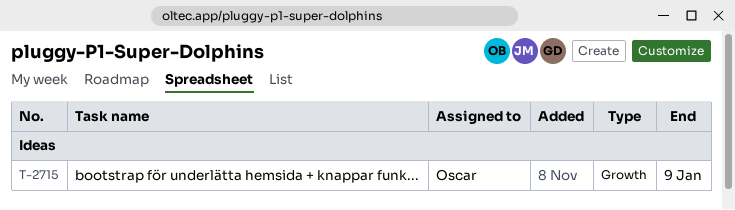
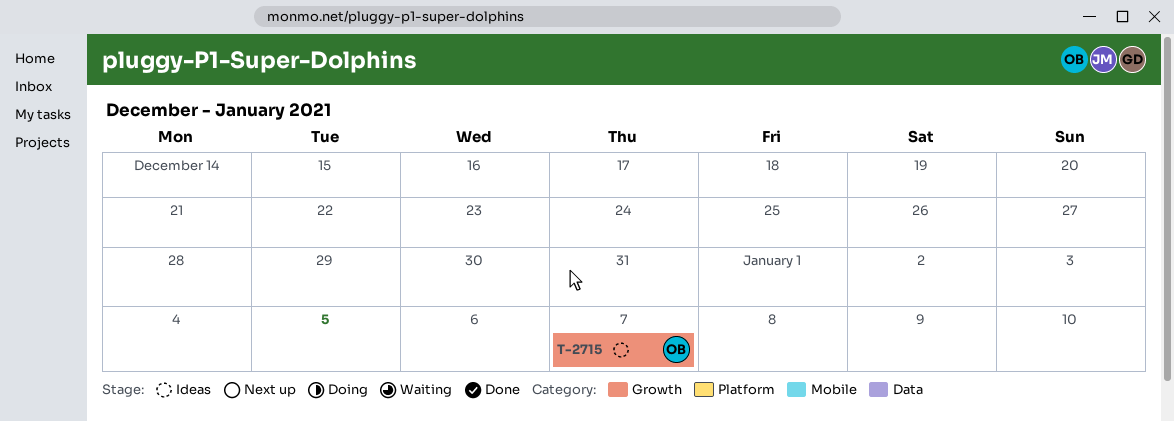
T-2715, due: Jan 9 -> Jan 7

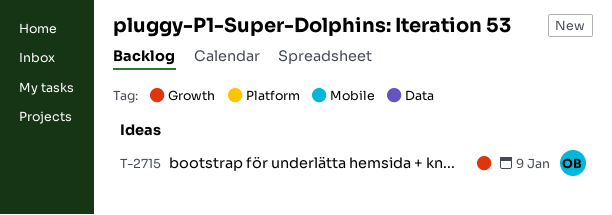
T-2715, due: Jan 7 -> Jan 9

